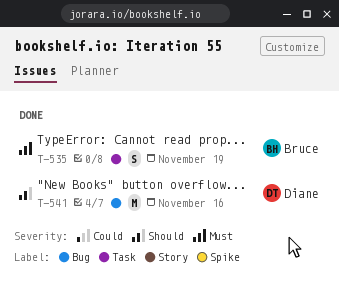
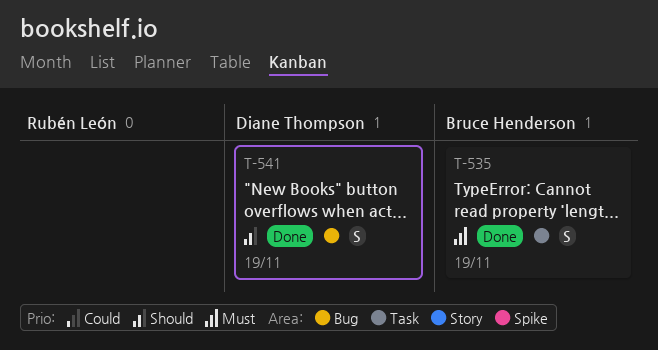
T-541, estimate: M -> S
T-541, due: Nov 16 -> Nov 19

